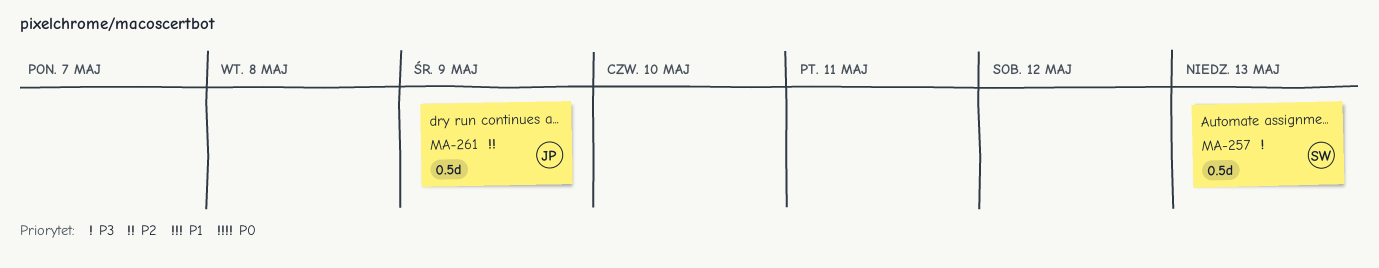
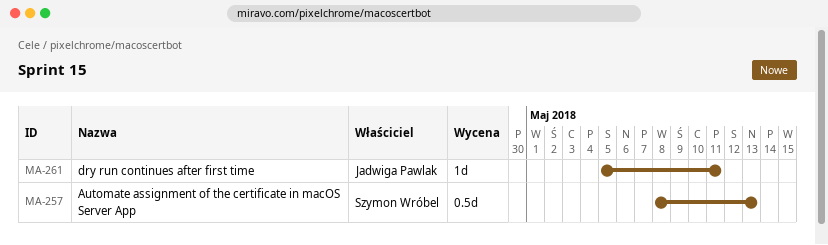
MA-261, estimate: 0.5d -> 1d
MA-261, due: May 9 -> May 11

